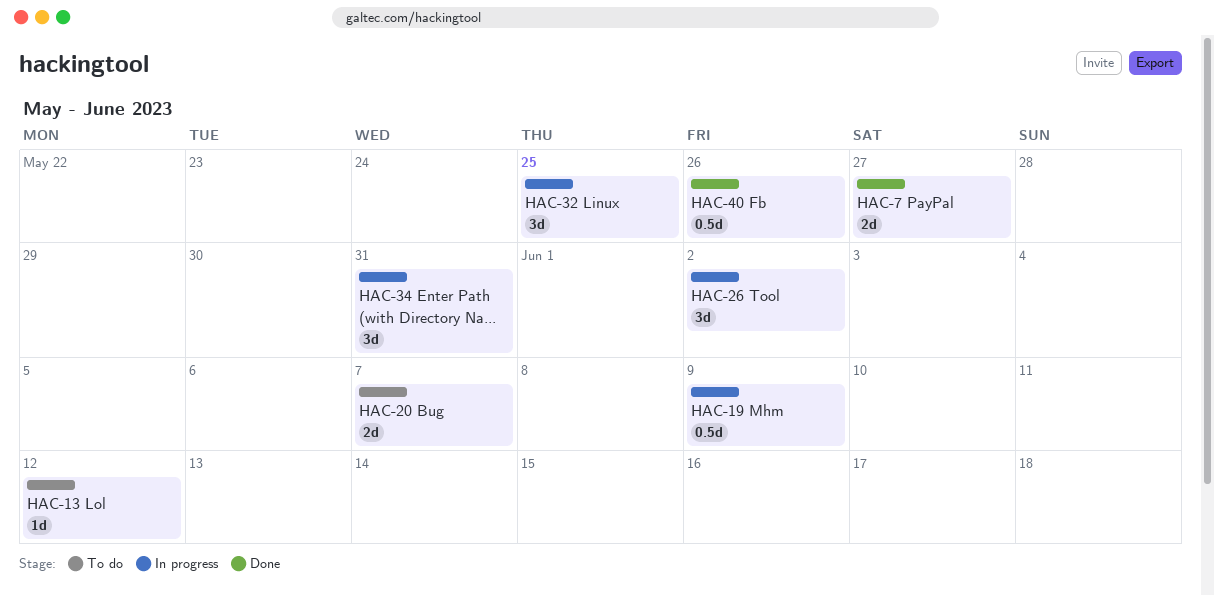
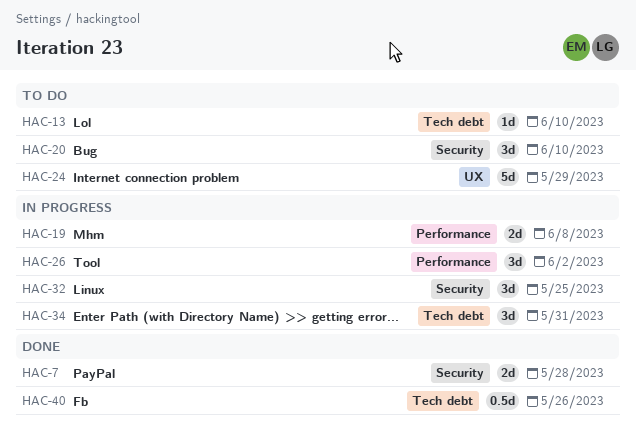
HAC-7, due: May 27 -> May 28
HAC-13, due: Jun 12 -> Jun 10
HAC-19, estimate: 0.5d -> 2d
HAC-19, due: Jun 9 -> Jun 8
HAC-20, estimate: 2d -> 3d
HAC-20, due: Jun 7 -> Jun 10
HAC-24: none -> present

